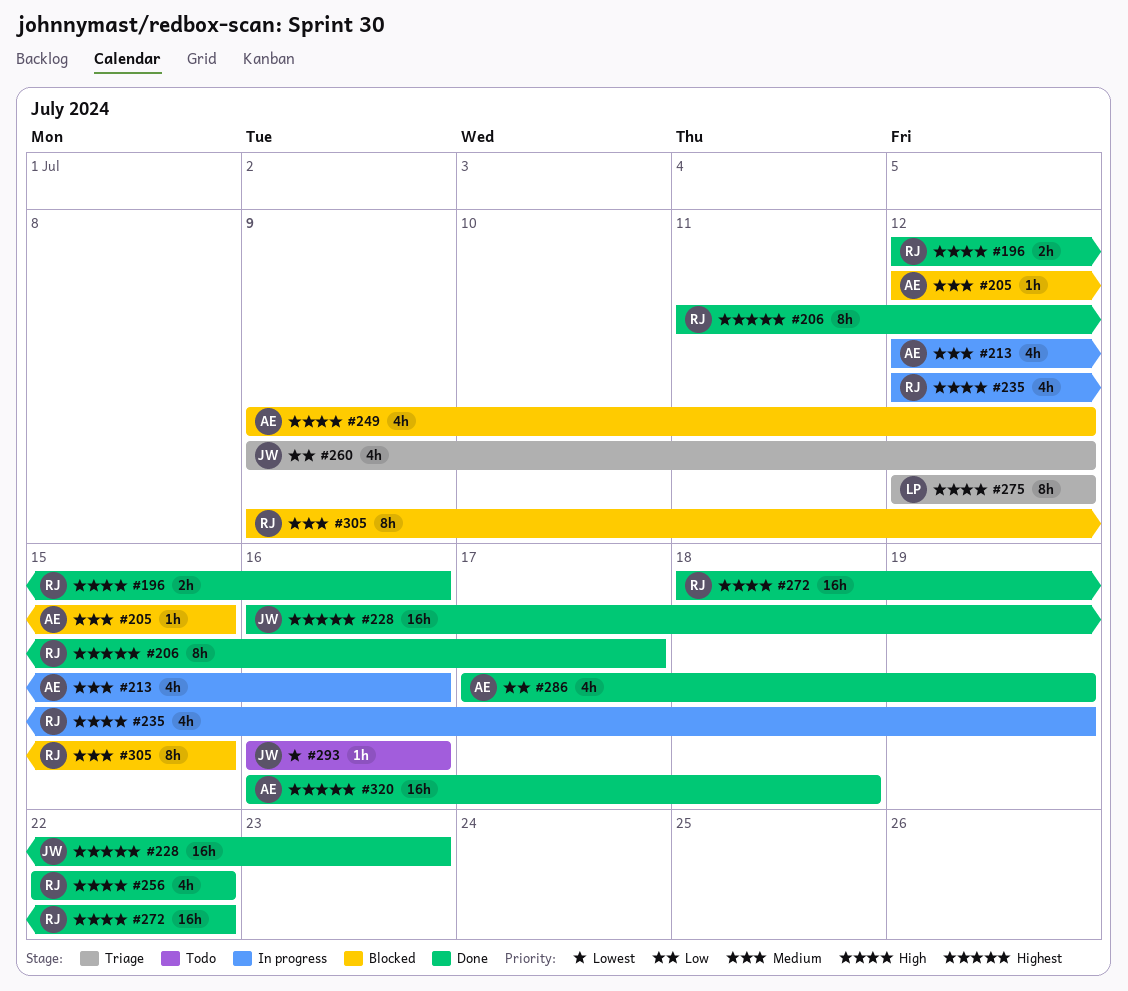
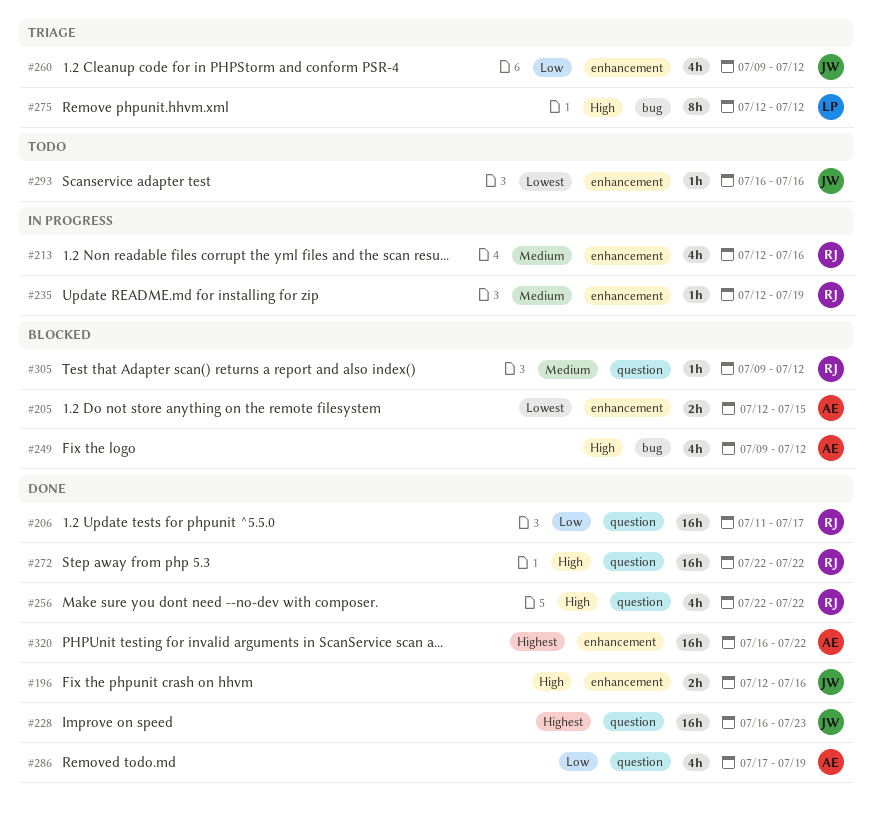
#196, owner: RJ -> JW
#205, priority: Medium -> Lowest
#205, estimate: 1h -> 2h
#206, priority: Highest -> Low
#206, estimate: 8h -> 16h
#213, owner: AE -> RJ
#235, priority: High -> Medium
#235, estimate: 4h -> 1h
#272, start: Jul 18 -> Jul 22
#305, estimate: 8h -> 1h
#305, due: Jul 15 -> Jul 12
#320, due: Jul 18 -> Jul 22

